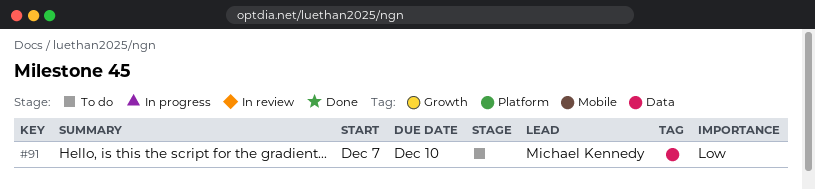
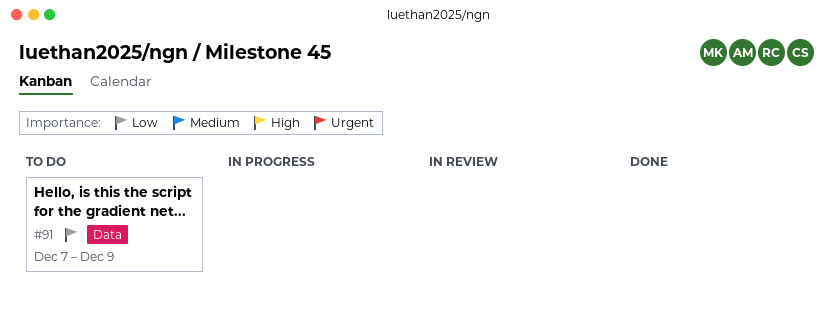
#91, due: Dec 10 -> Dec 9

